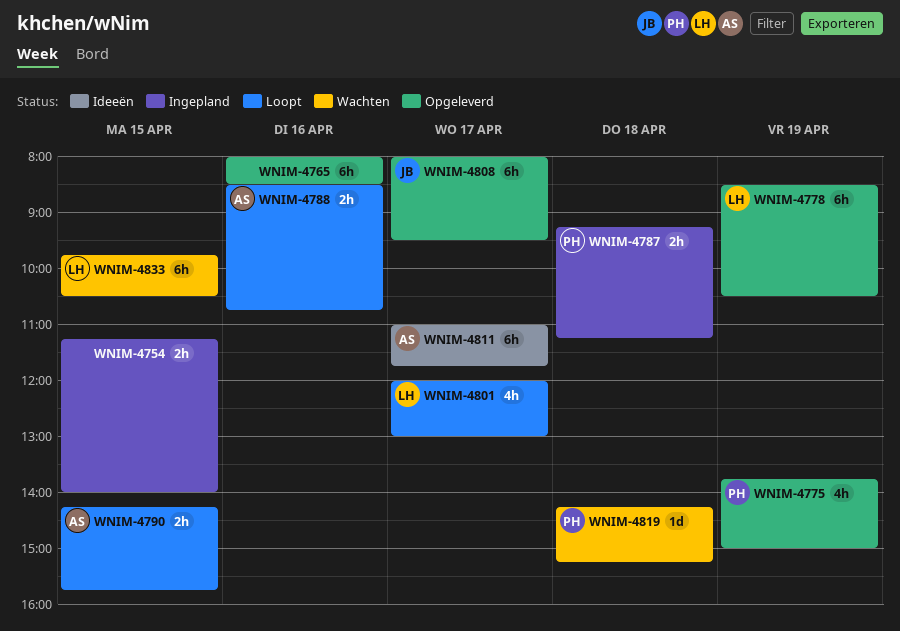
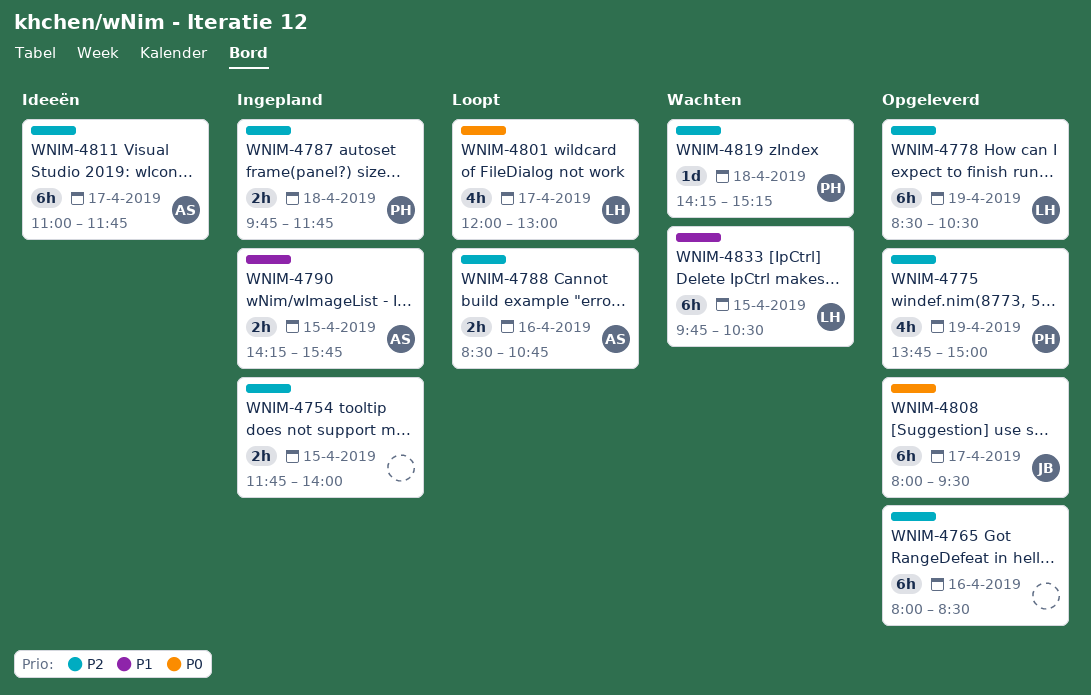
WNIM-4754, begins: 11:15 -> 11:45
WNIM-4787, begins: 09:15 -> 09:45
WNIM-4787, ends: 11:15 -> 11:45
WNIM-4790, status: Loopt -> Ingepland

